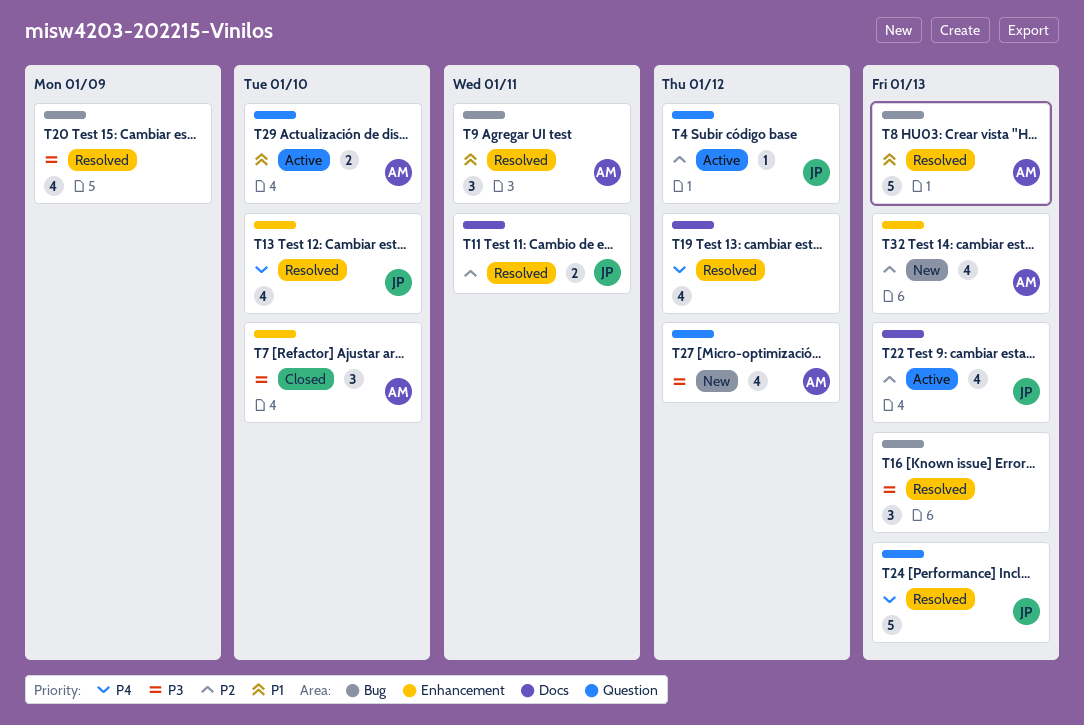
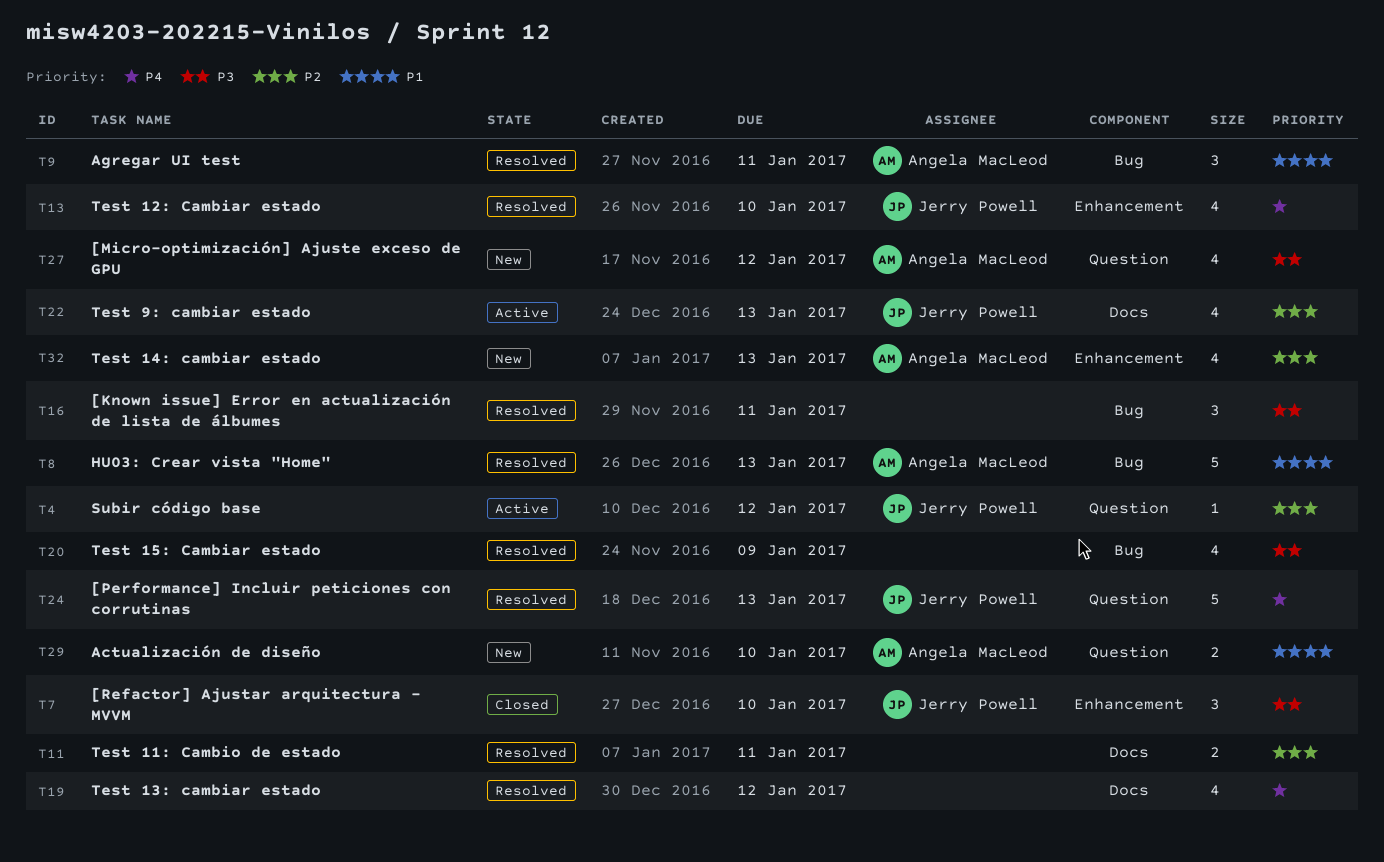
T7, owner: Angela MacLeod -> Jerry Powell
T11, owner: Jerry Powell -> none
T16, due: Jan 13 -> Jan 11
T29, status: Active -> New

